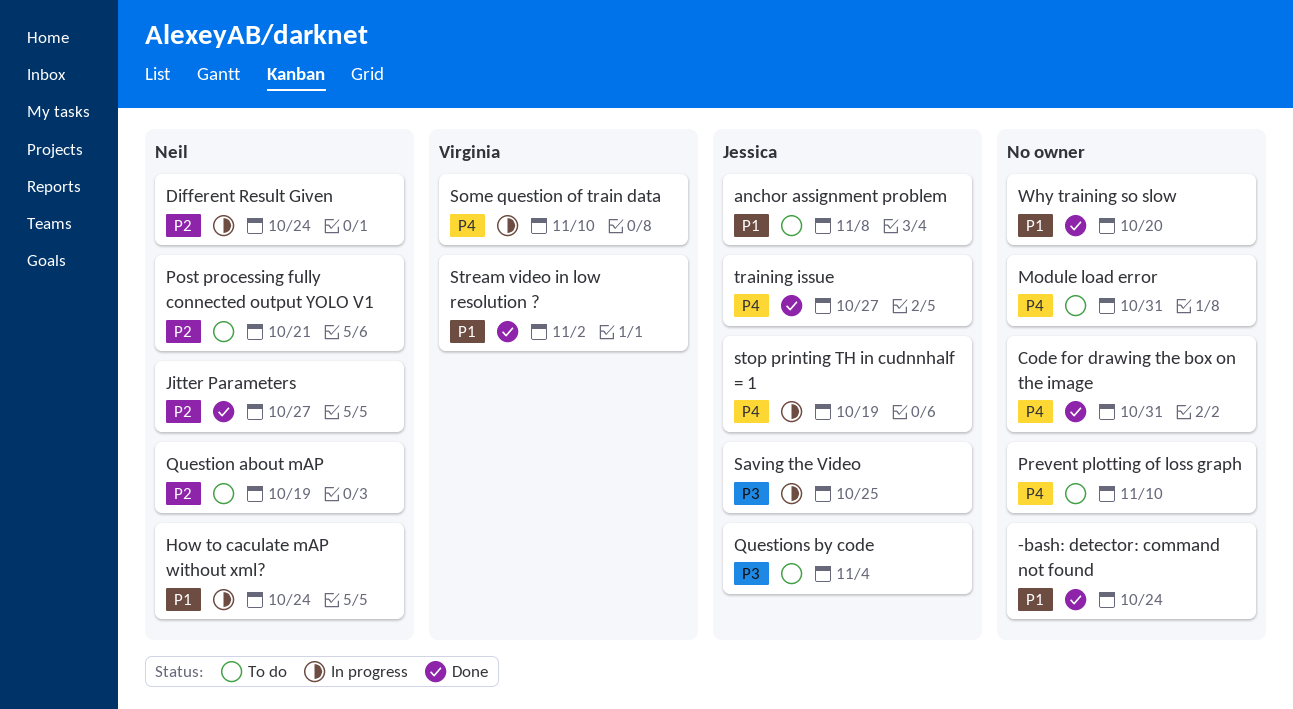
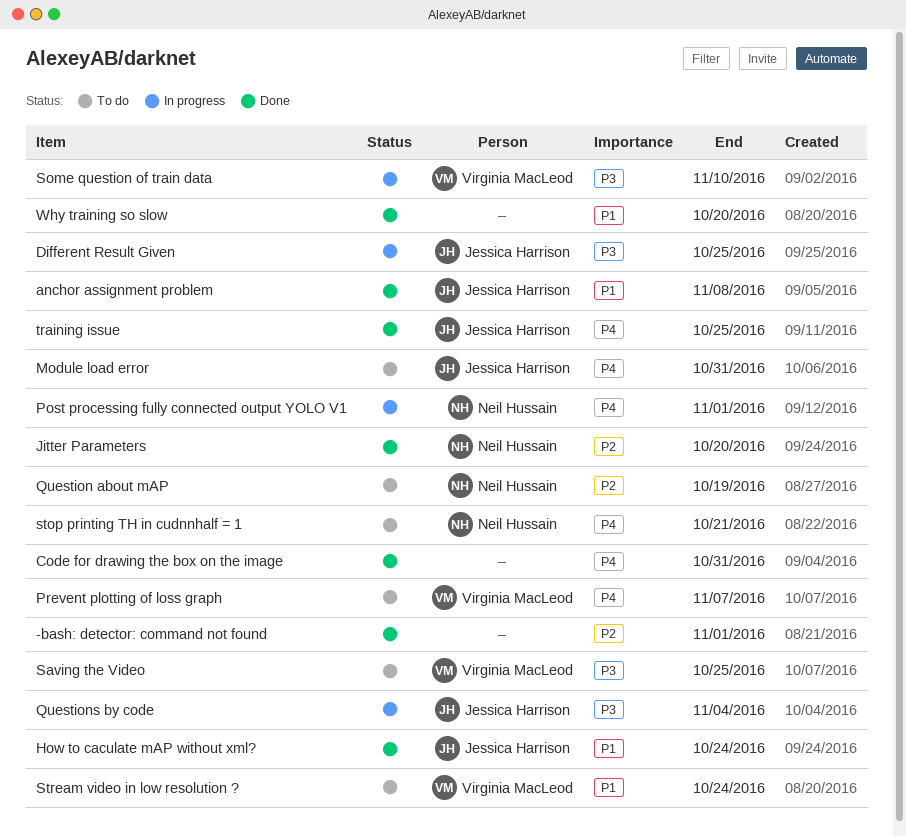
-bash: detector: command not found, priority: P1 -> P2
-bash: detector: command not found, due: Oct 24 -> Nov 1
anchor assignment problem, status: To do -> Done
Different Result Given, owner: Neil Hussain -> Jessica Harrison
Different Result Given, priority: P2 -> P3
Different Result Given, due: Oct 24 -> Oct 25
How to caculate mAP without xml?, status: In progress -> Done
How to caculate mAP without xml?, owner: Neil Hussain -> Jessica Harrison
Jitter Parameters, due: Oct 27 -> Oct 20
Module load error, owner: none -> Jessica Harrison
Post processing fully connected output YOLO V1, status: To do -> In progress
Post processing fully connected output YOLO V1, priority: P2 -> P4
Post processing fully connected output YOLO V1, due: Oct 21 -> Nov 1
Prevent plotting of loss graph, owner: none -> Virginia MacLeod
Prevent plotting of loss graph, due: Nov 10 -> Nov 7
Questions by code, status: To do -> In progress
Saving the Video, status: In progress -> To do
Saving the Video, owner: Jessica Harrison -> Virginia MacLeod
Some question of train data, priority: P4 -> P3
stop printing TH in cudnnhalf = 1, status: In progress -> To do
stop printing TH in cudnnhalf = 1, owner: Jessica Harrison -> Neil Hussain
stop printing TH in cudnnhalf = 1, due: Oct 19 -> Oct 21
Stream video in low resolution ?, status: Done -> To do
Stream video in low resolution ?, due: Nov 2 -> Oct 24
training issue, due: Oct 27 -> Oct 25

